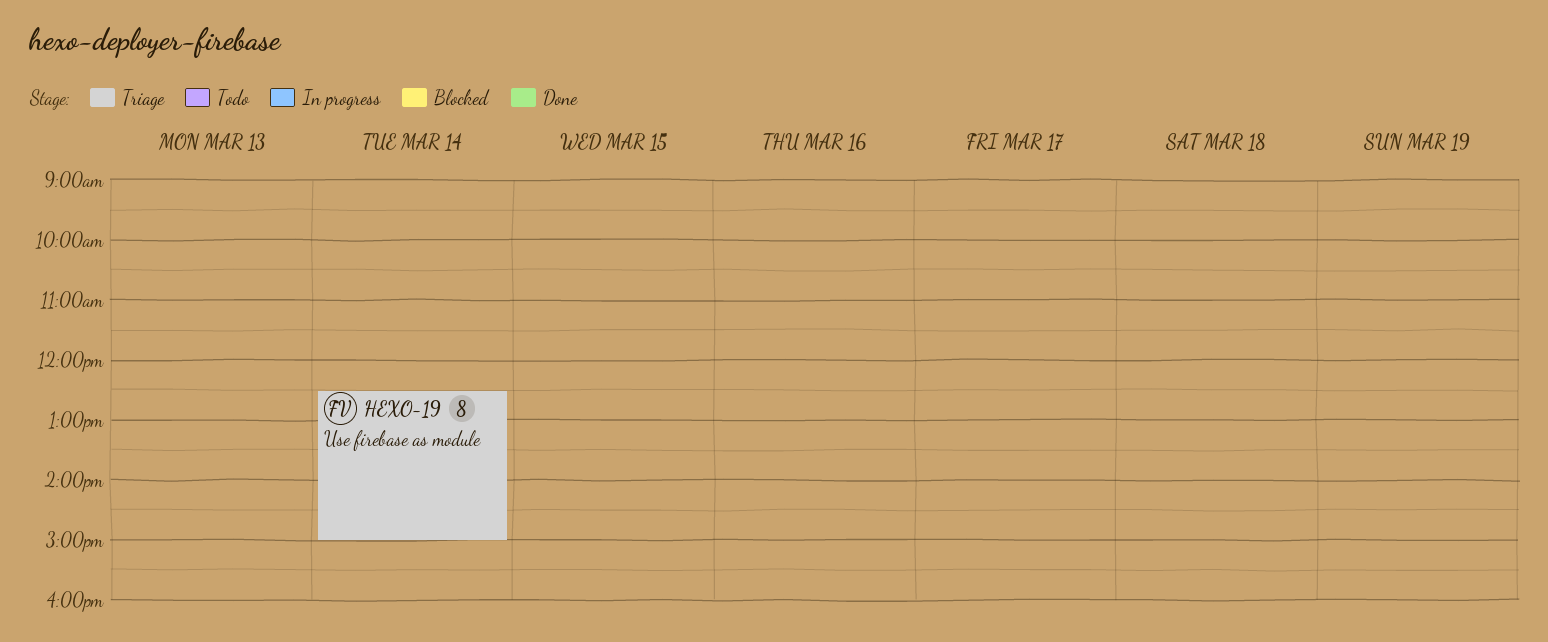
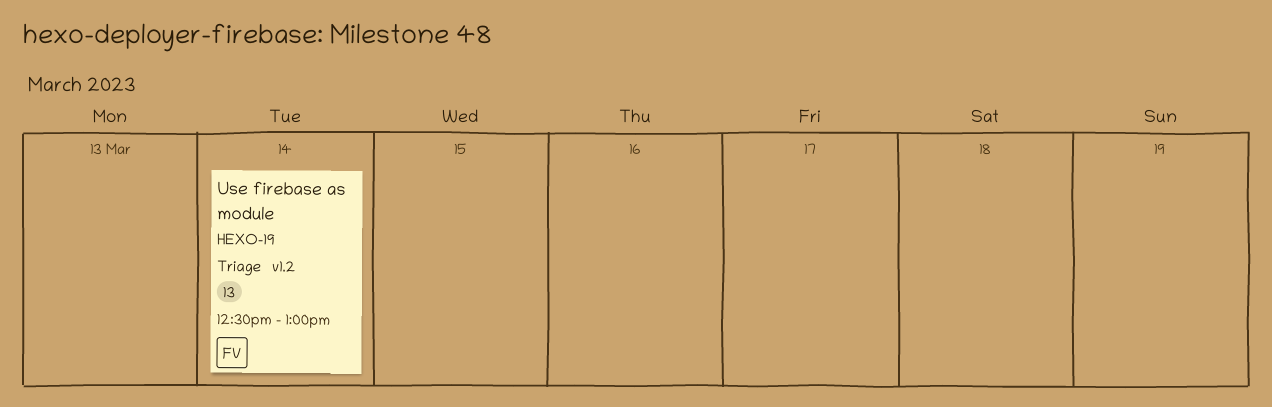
HEXO-19, estimate: 8 -> 13
HEXO-19, ends: 15:00 -> 13:00

